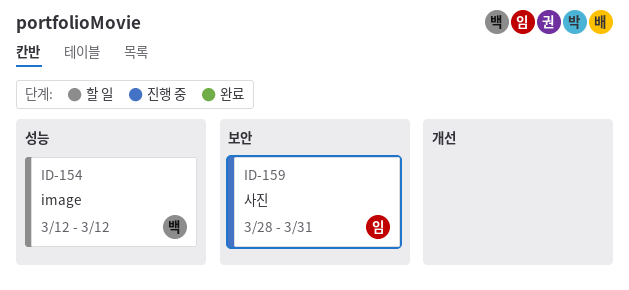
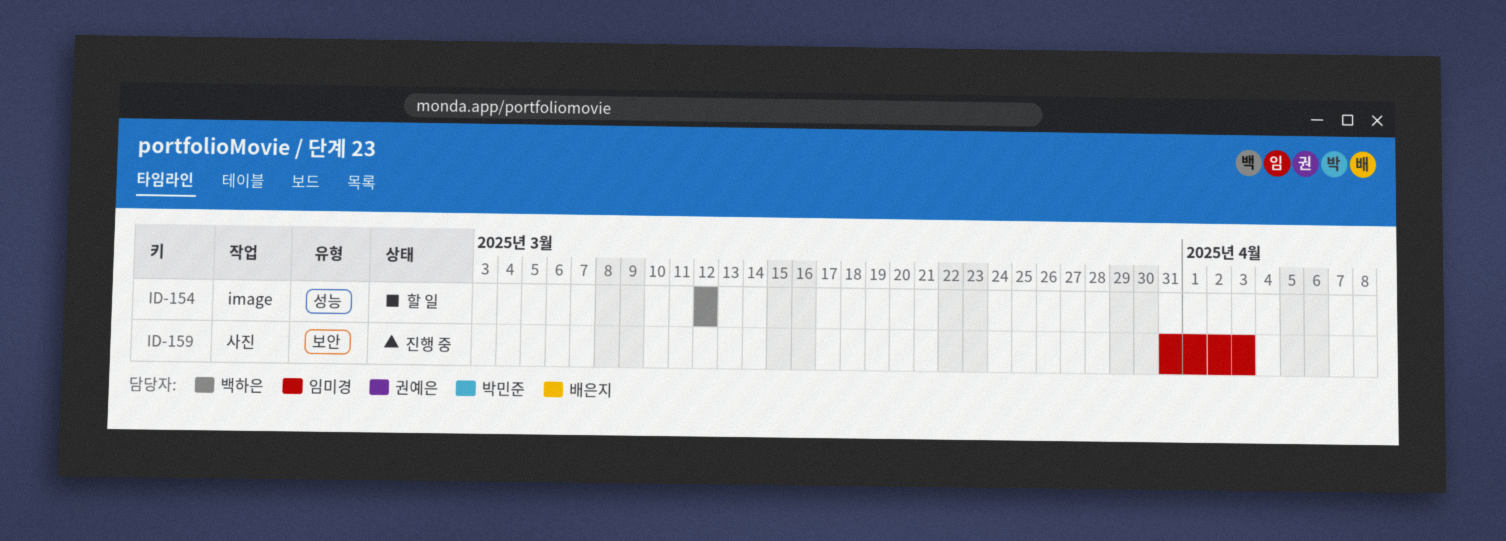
ID-159, start: Mar 28 -> Mar 31
ID-159, due: Mar 31 -> Apr 3

